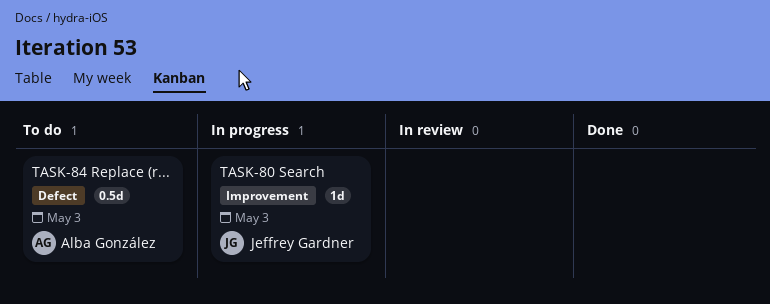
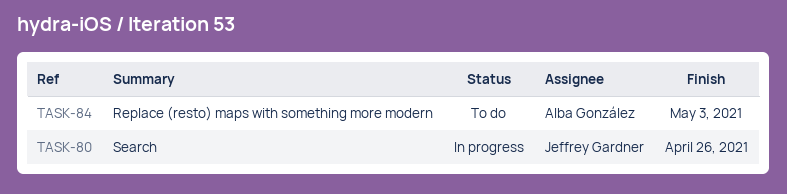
TASK-80, due: May 3 -> Apr 26

